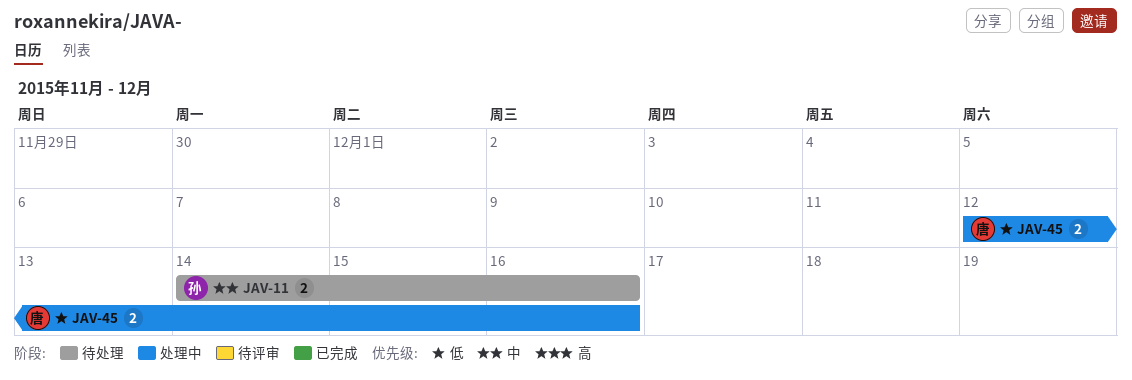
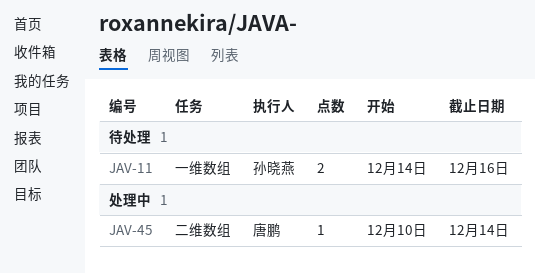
JAV-45, estimate: 2 -> 1
JAV-45, start: Dec 12 -> Dec 10
JAV-45, due: Dec 16 -> Dec 14

